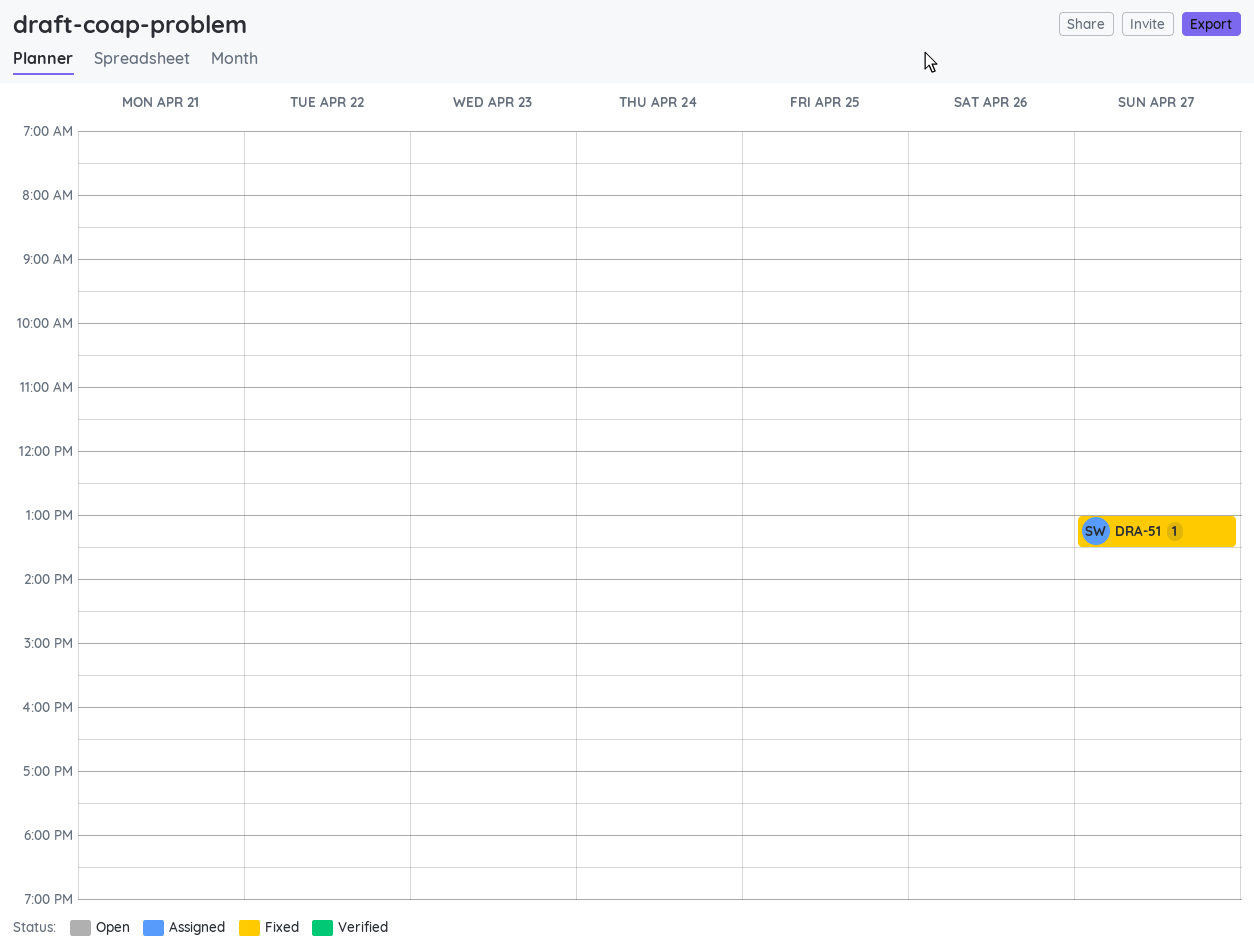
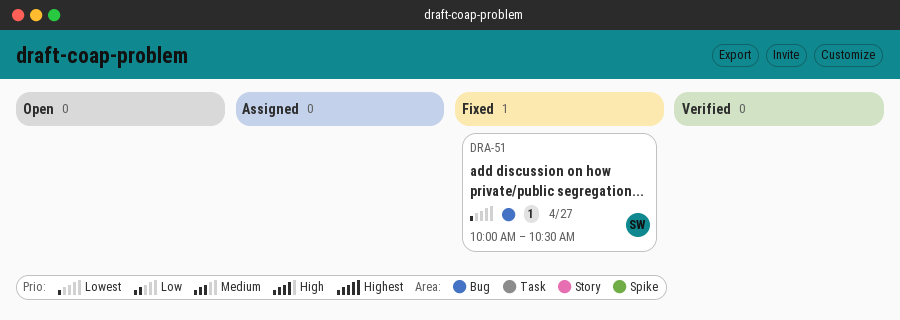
DRA-51, begins: 13:00 -> 10:00
DRA-51, ends: 13:30 -> 10:30

